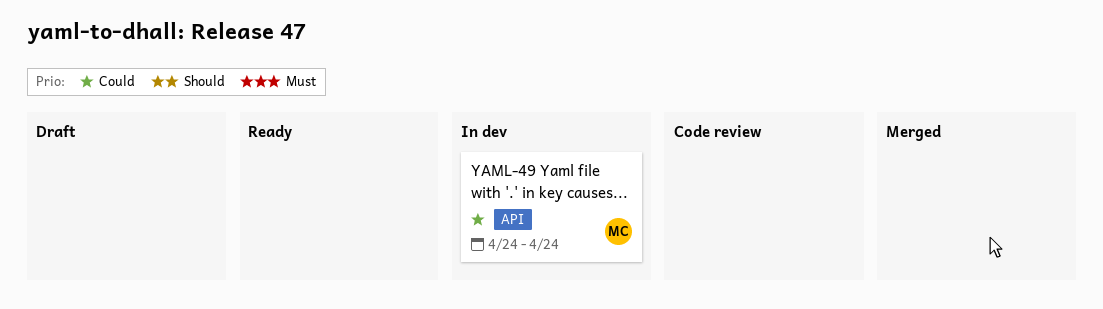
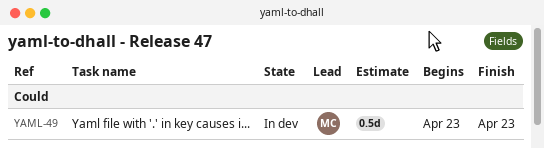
YAML-49, start: Apr 24 -> Apr 23
YAML-49, due: Apr 24 -> Apr 23

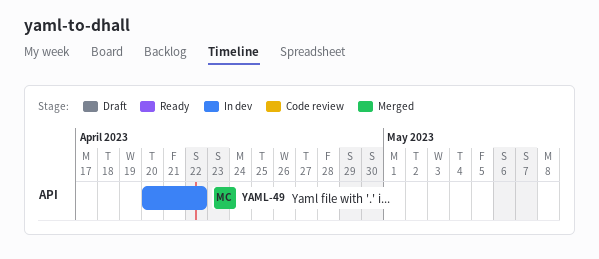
YAML-49, start: Apr 23 -> Apr 20
YAML-49, due: Apr 23 -> Apr 22

